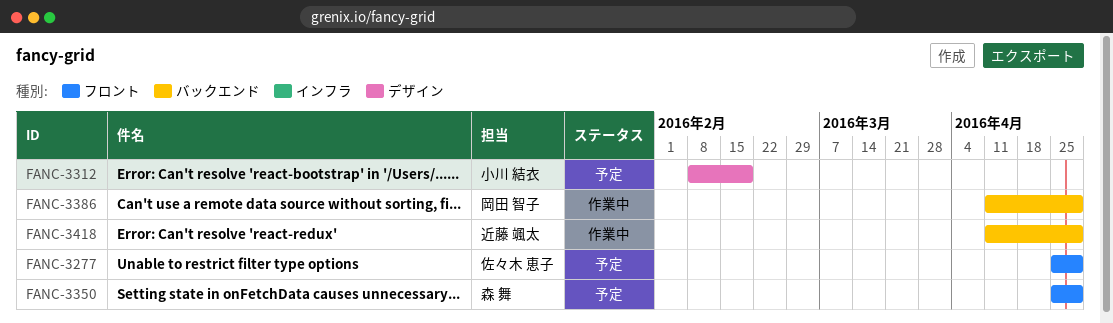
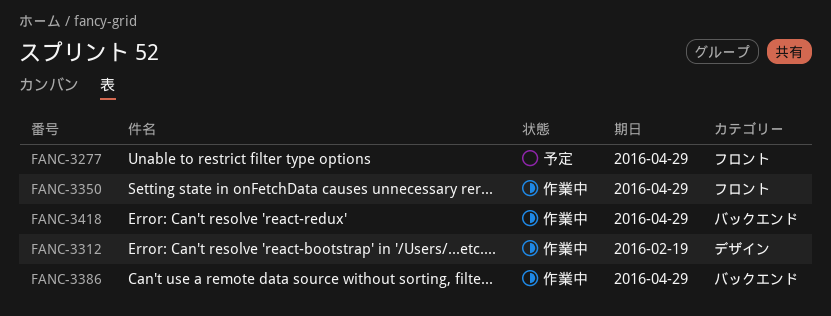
FANC-3312, status: 予定 -> 作業中
FANC-3350, status: 予定 -> 作業中

